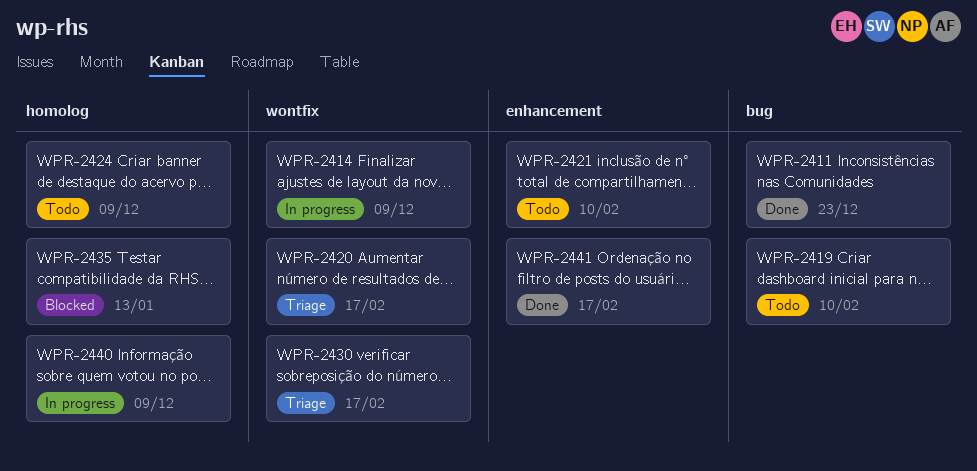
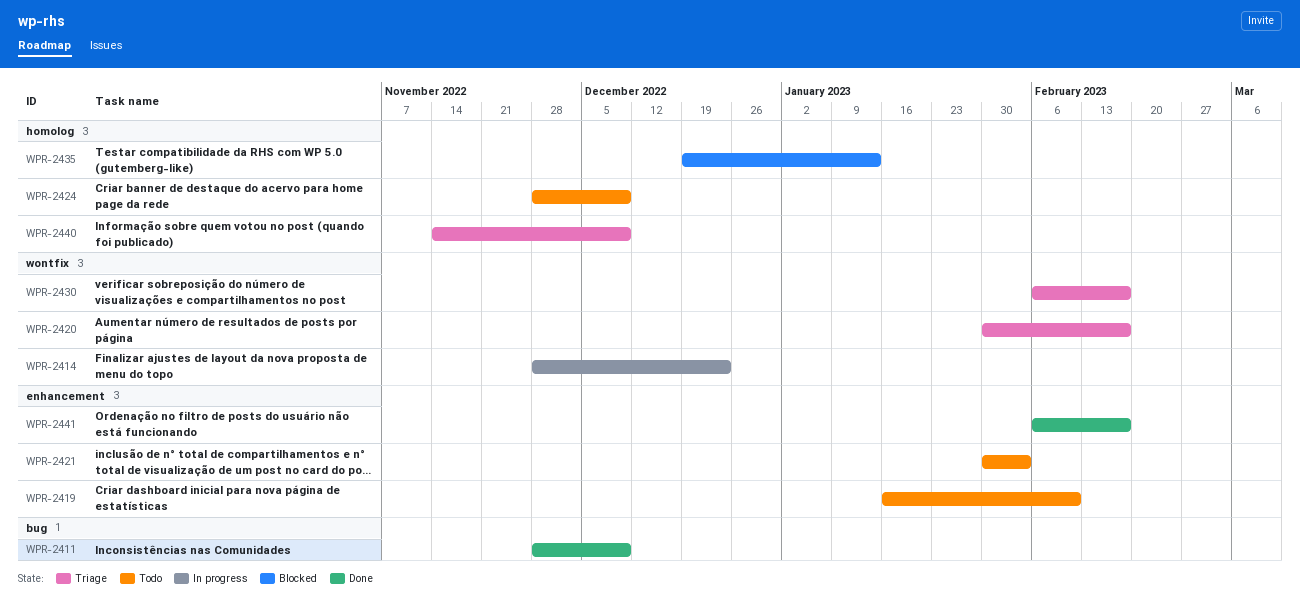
WPR-2411, due: Dec 23 -> Dec 9
WPR-2414, due: Dec 9 -> Dec 23
WPR-2419, label: bug -> enhancement
WPR-2421, due: Feb 10 -> Feb 3
WPR-2440, status: In progress -> Triage

